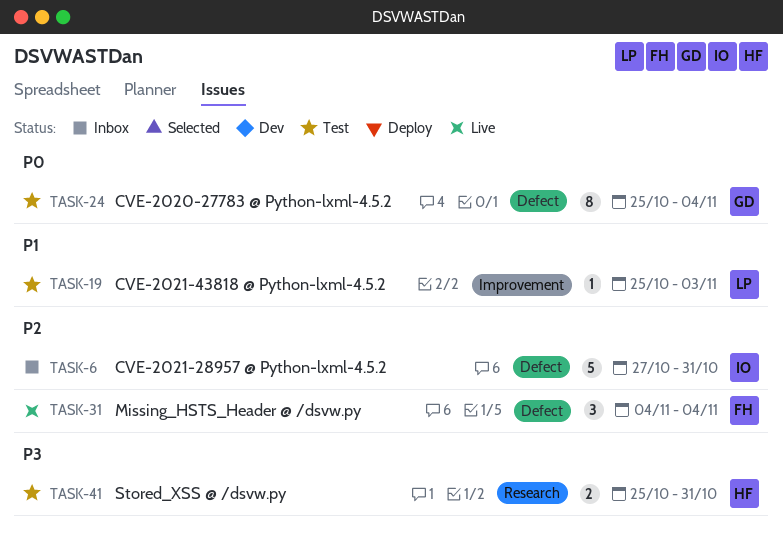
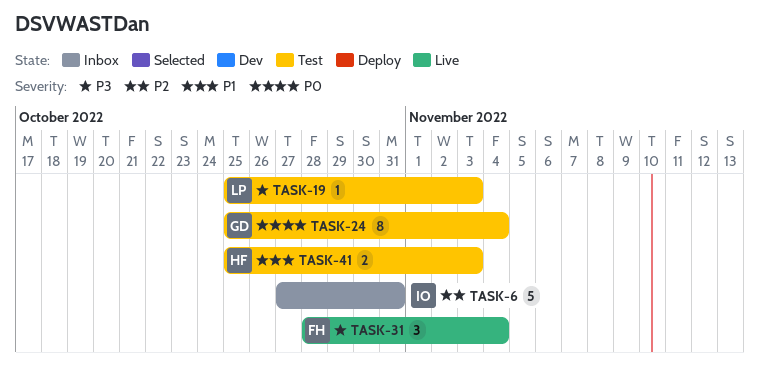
TASK-19, priority: P1 -> P3
TASK-31, priority: P2 -> P3
TASK-31, start: Nov 4 -> Oct 28
TASK-41, priority: P3 -> P1
TASK-41, due: Oct 31 -> Nov 3

